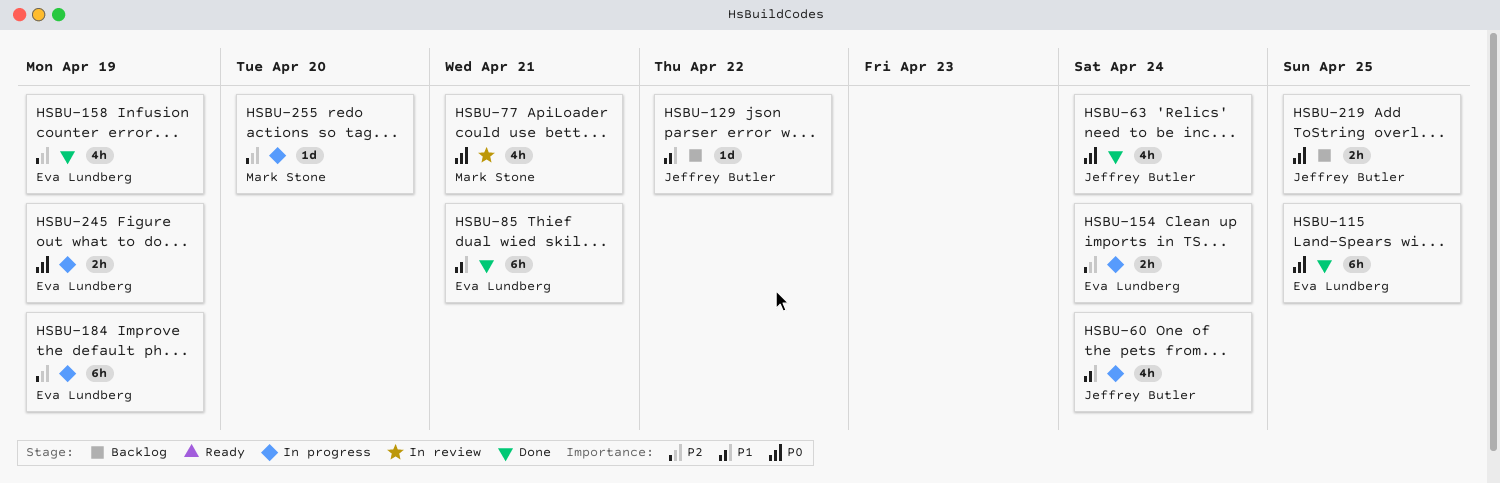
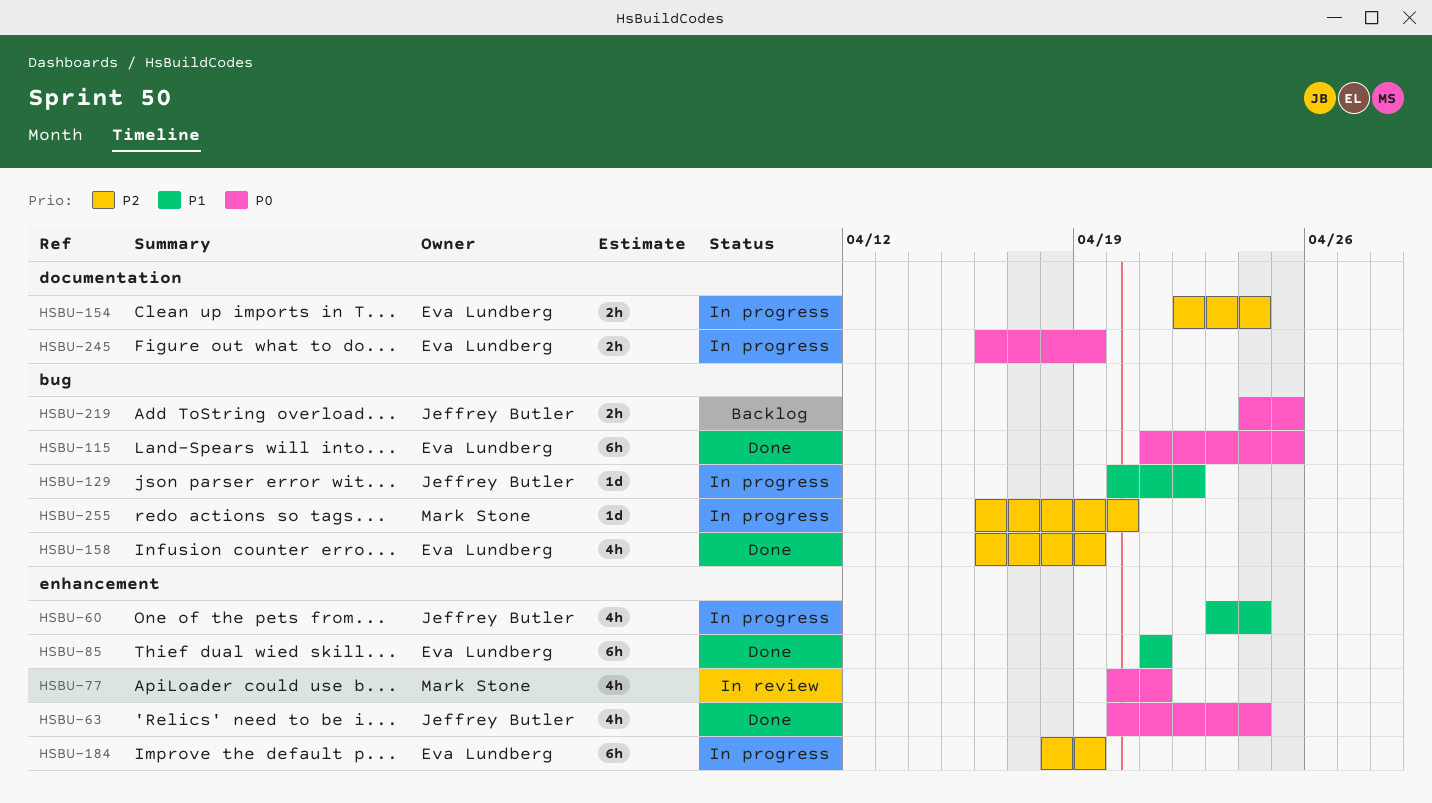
HSBU-129, status: Backlog -> In progress

